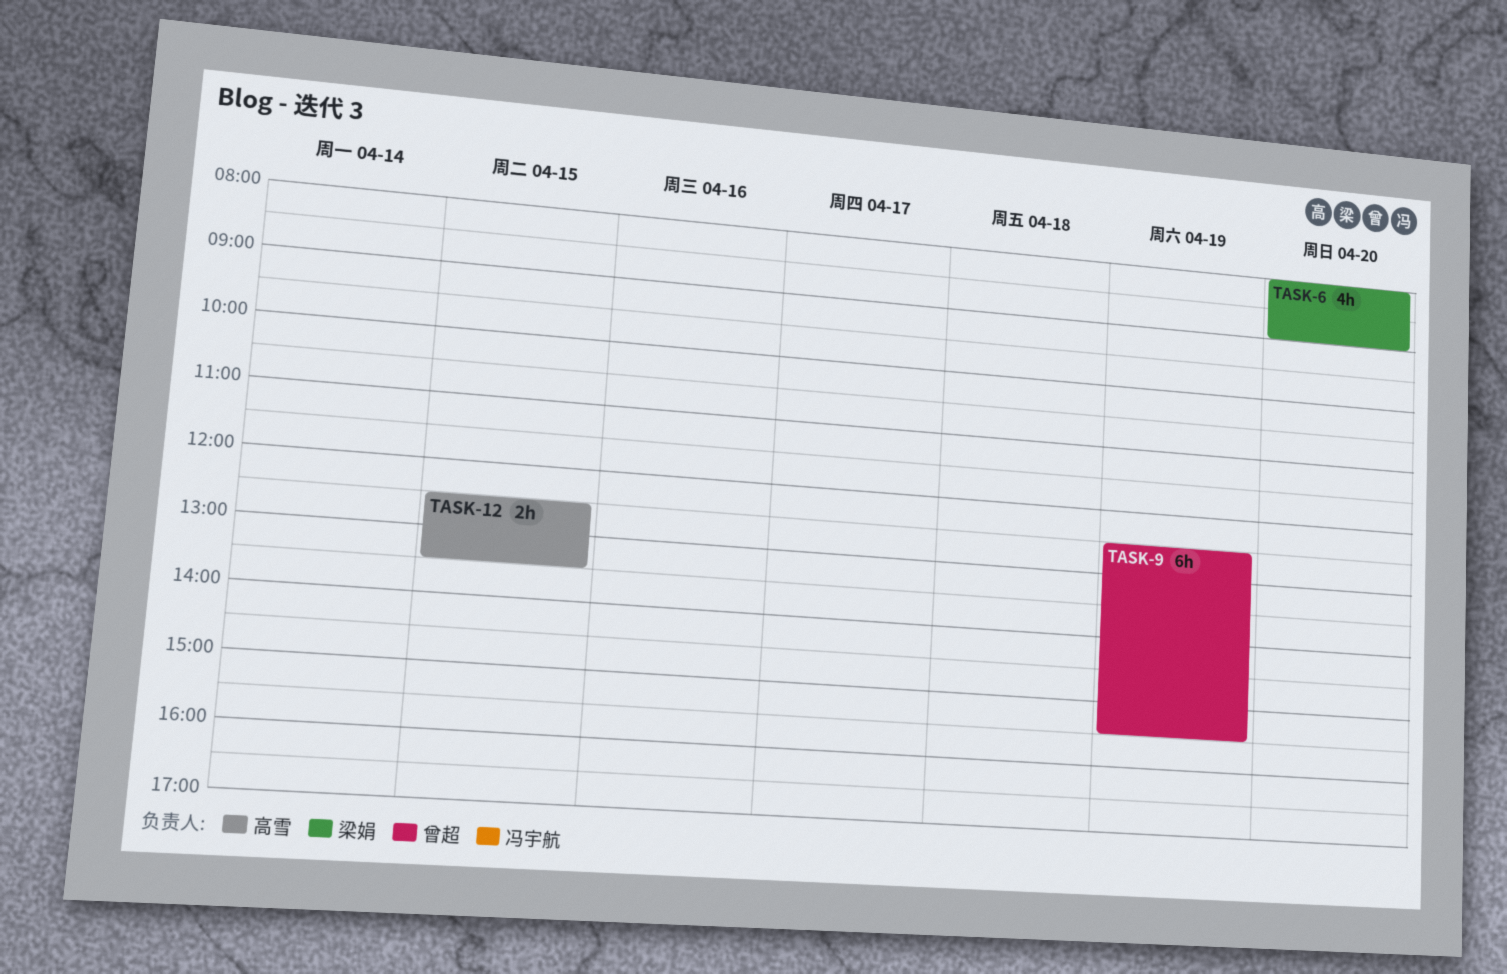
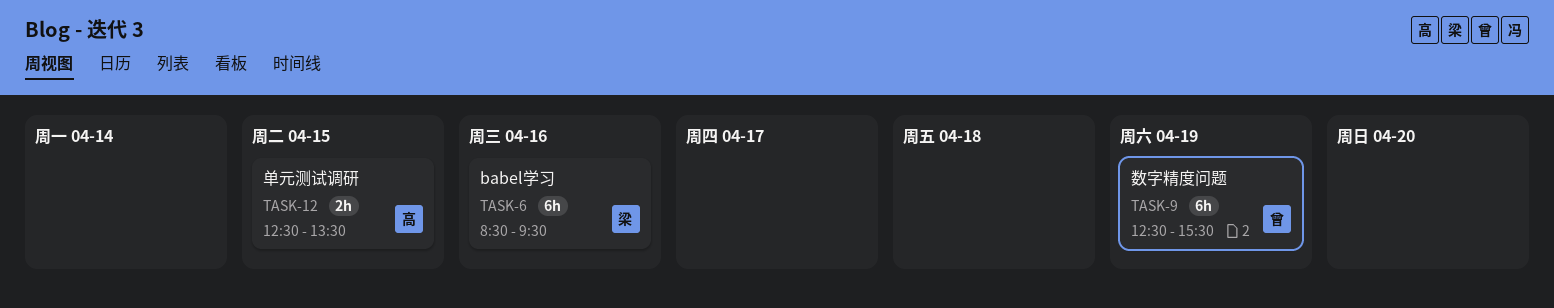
TASK-6, estimate: 4h -> 6h
TASK-6, day: Apr 20 -> Apr 16
TASK-6, begins: 08:00 -> 08:30
TASK-6, ends: 09:00 -> 09:30

